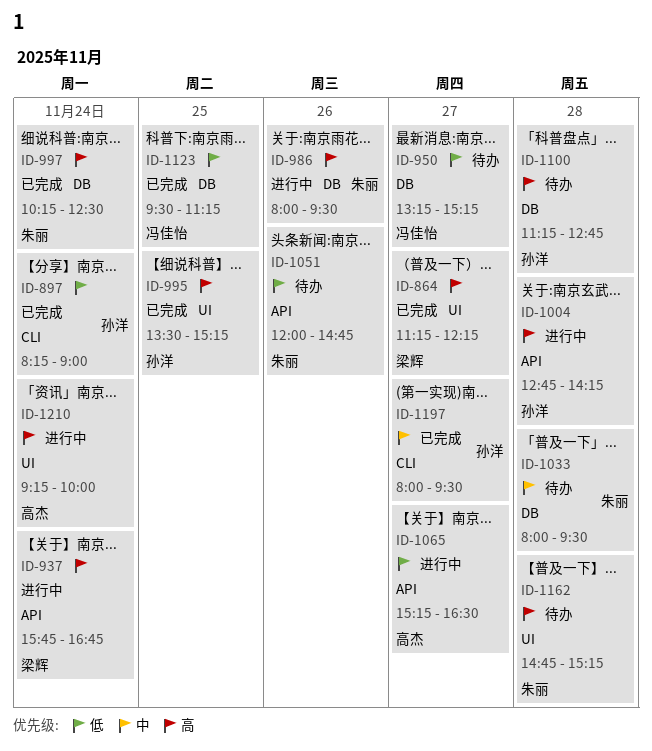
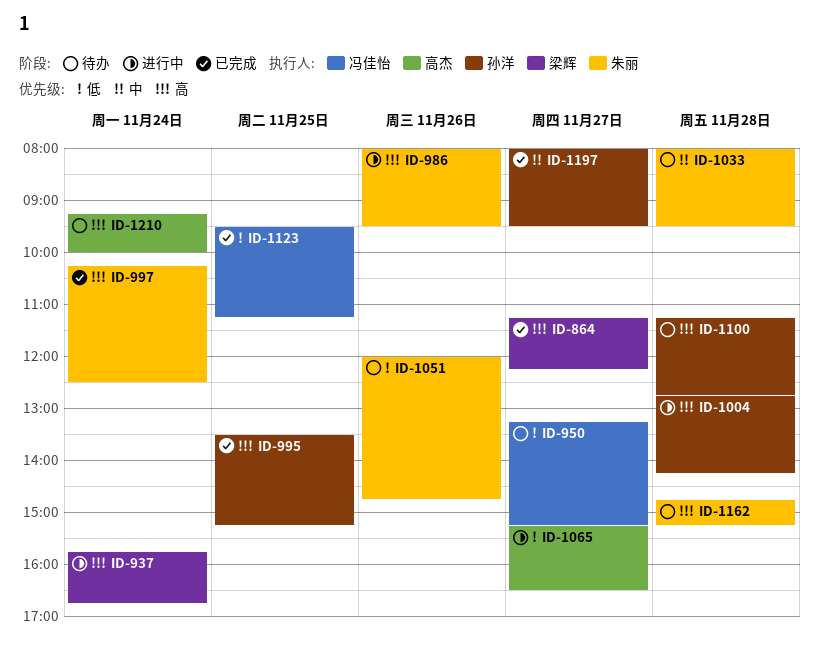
ID-897: present -> none
ID-1210, status: 进行中 -> 待办

